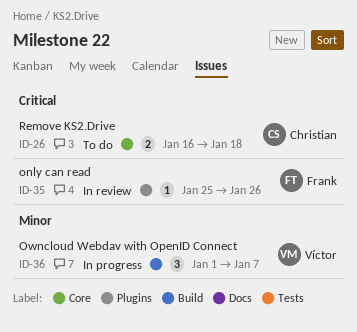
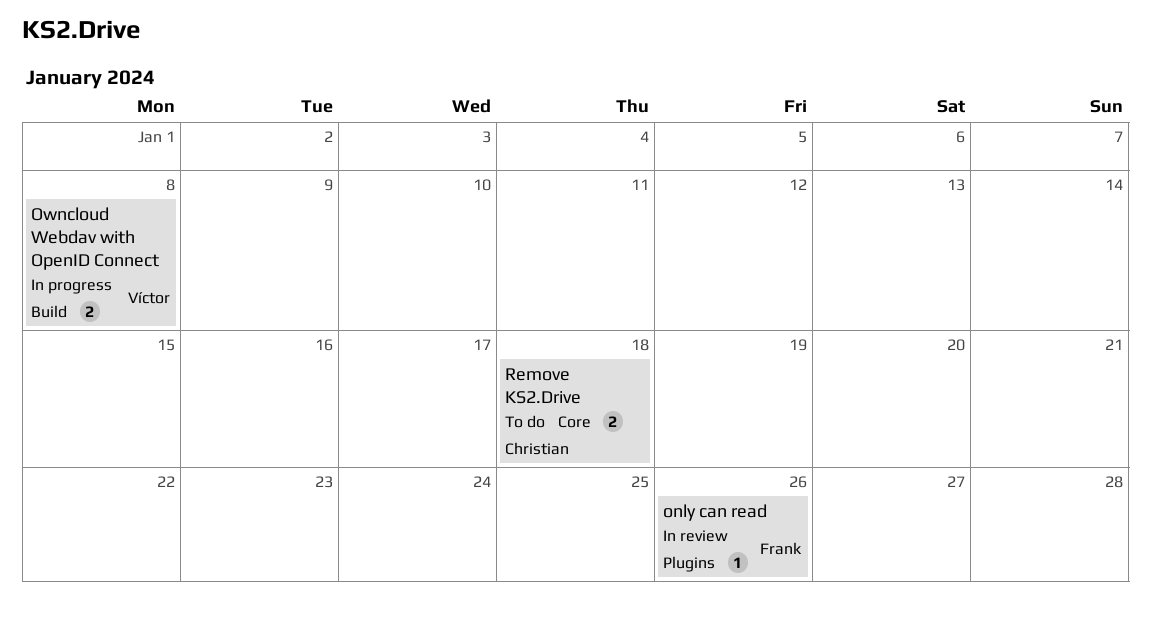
Owncloud Webdav with OpenID Connect, estimate: 3 -> 2
Owncloud Webdav with OpenID Connect, due: Jan 7 -> Jan 8

